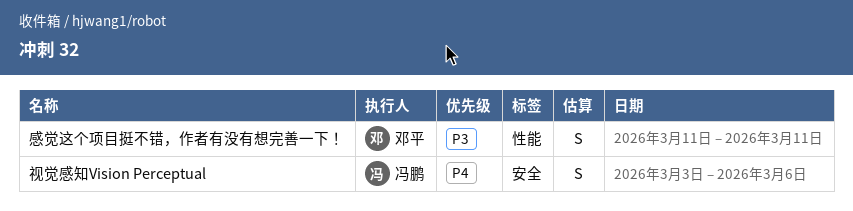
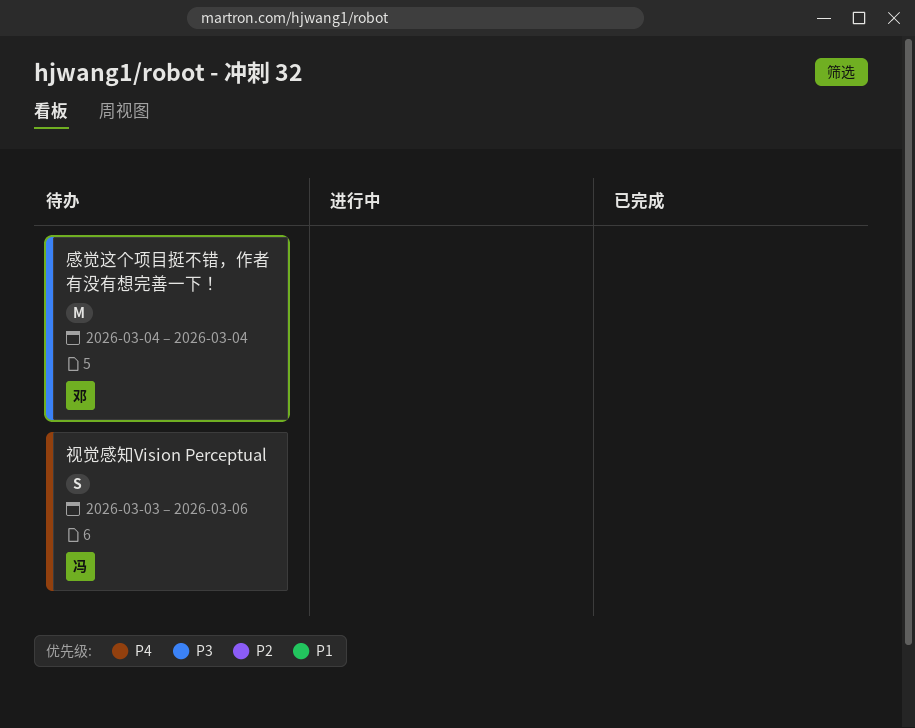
感觉这个项目挺不错，作者有没有想完善一下！, estimate: S -> M
感觉这个项目挺不错，作者有没有想完善一下！, start: Mar 11 -> Mar 4
感觉这个项目挺不错，作者有没有想完善一下！, due: Mar 11 -> Mar 4

